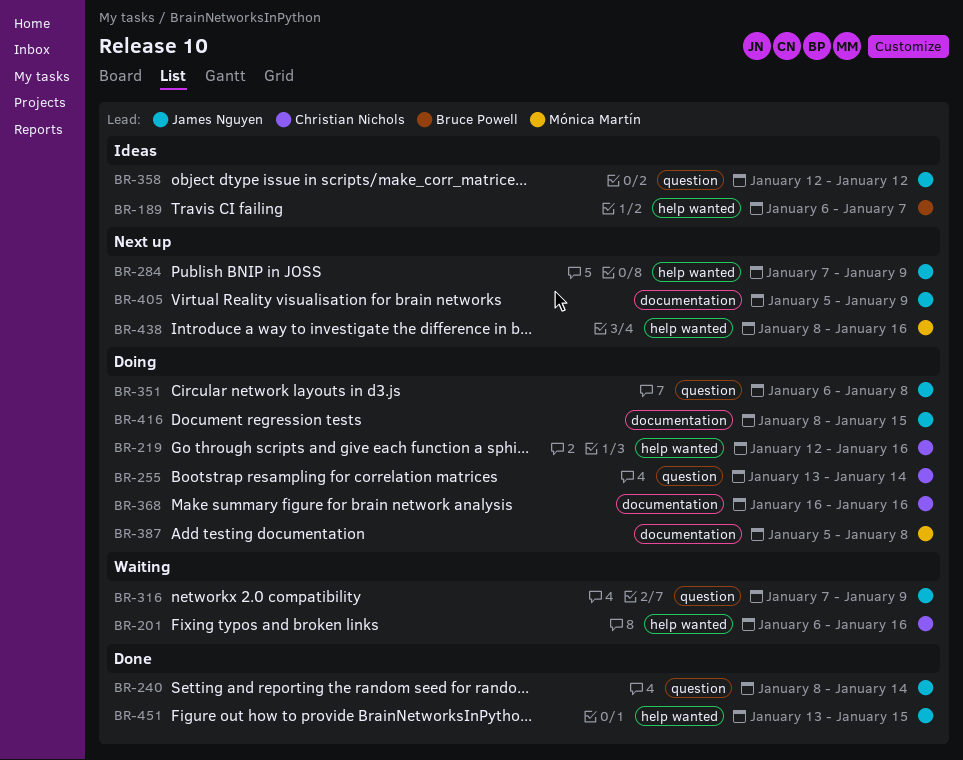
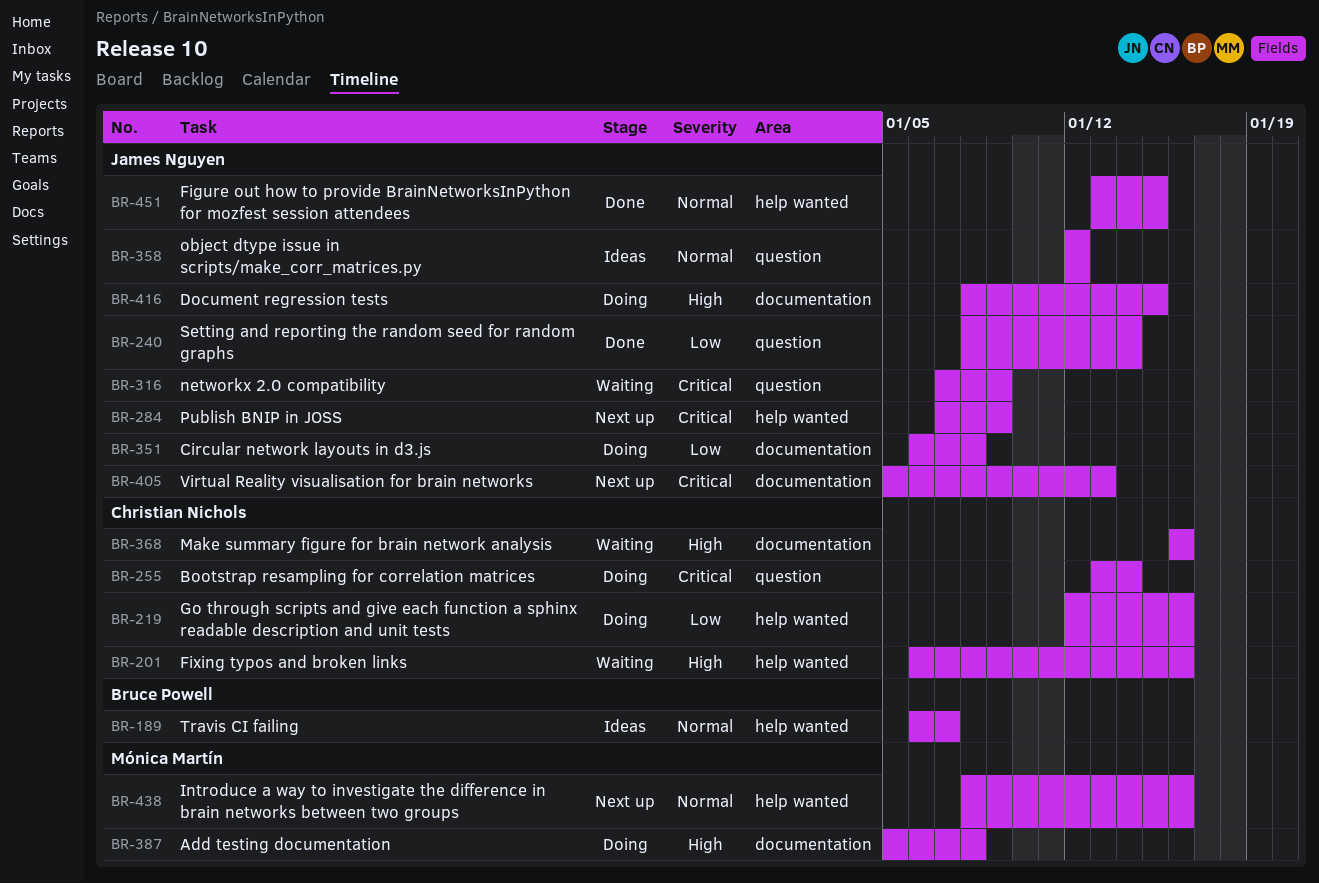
BR-351, label: question -> documentation
BR-368, status: Doing -> Waiting
BR-405, due: Jan 9 -> Jan 13

